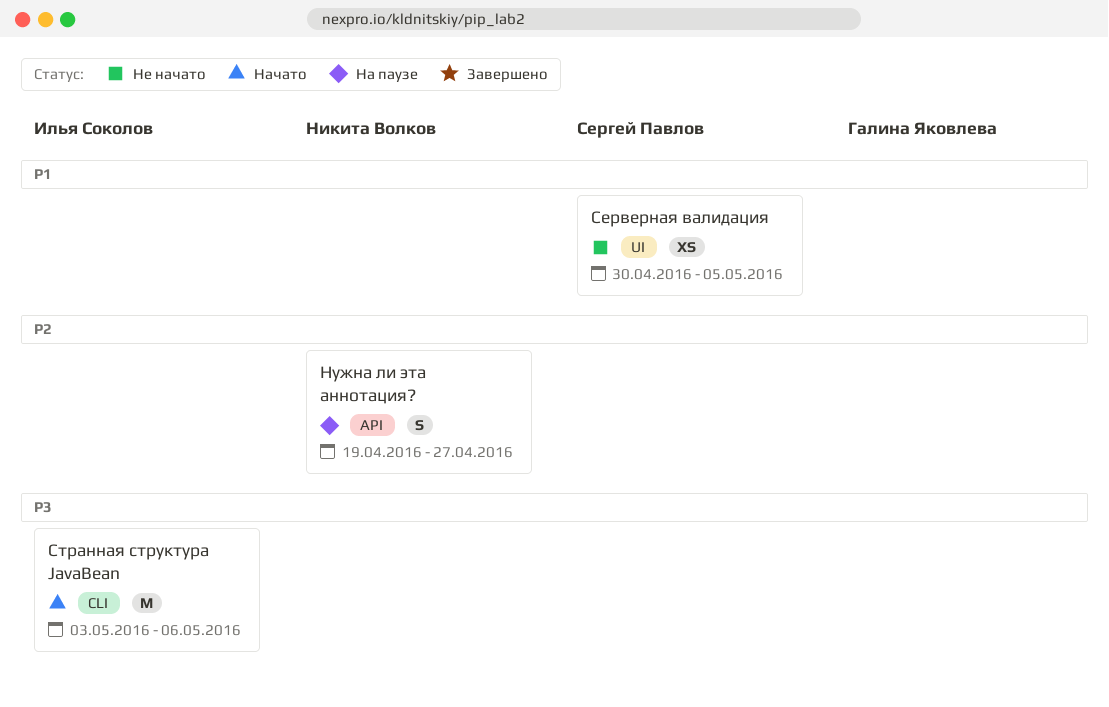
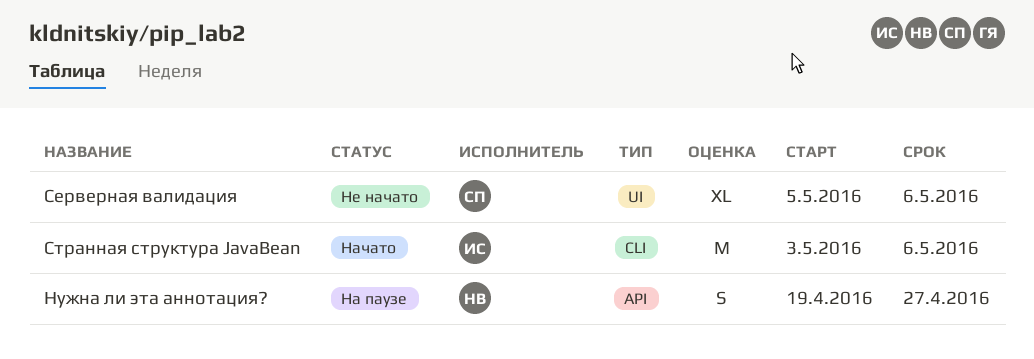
Серверная валидация, estimate: XS -> XL
Серверная валидация, start: Apr 30 -> May 5
Серверная валидация, due: May 5 -> May 6

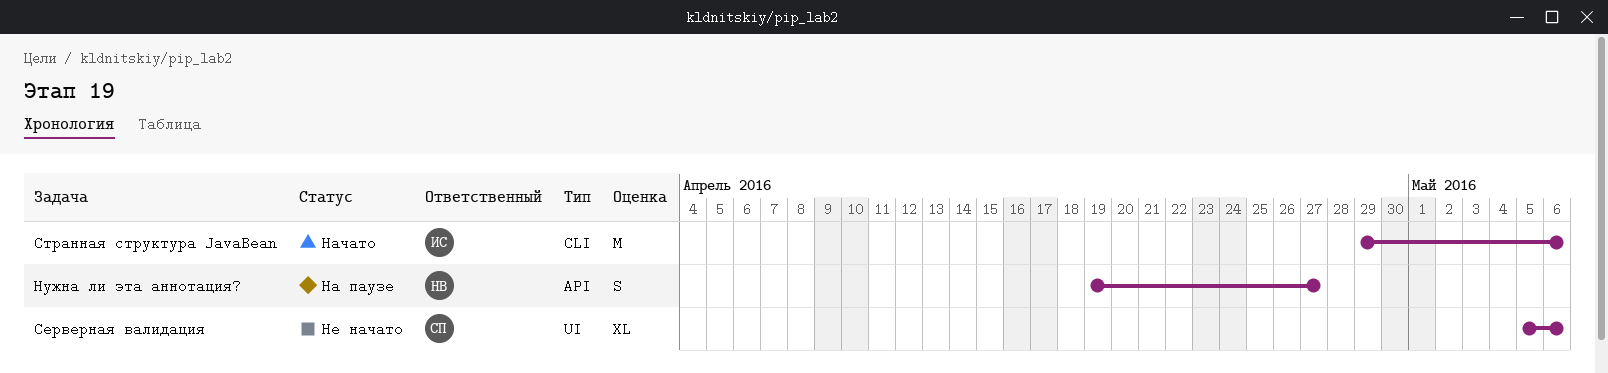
Странная структура JavaBean, start: May 3 -> Apr 29

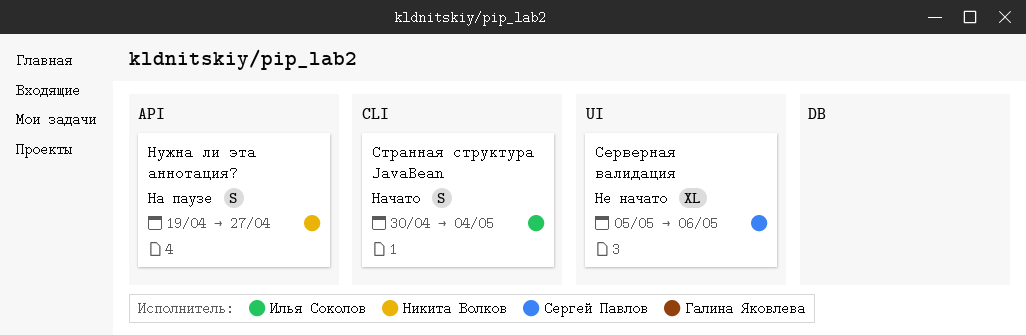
Странная структура JavaBean, estimate: M -> S
Странная структура JavaBean, start: Apr 29 -> Apr 30
Странная структура JavaBean, due: May 6 -> May 4

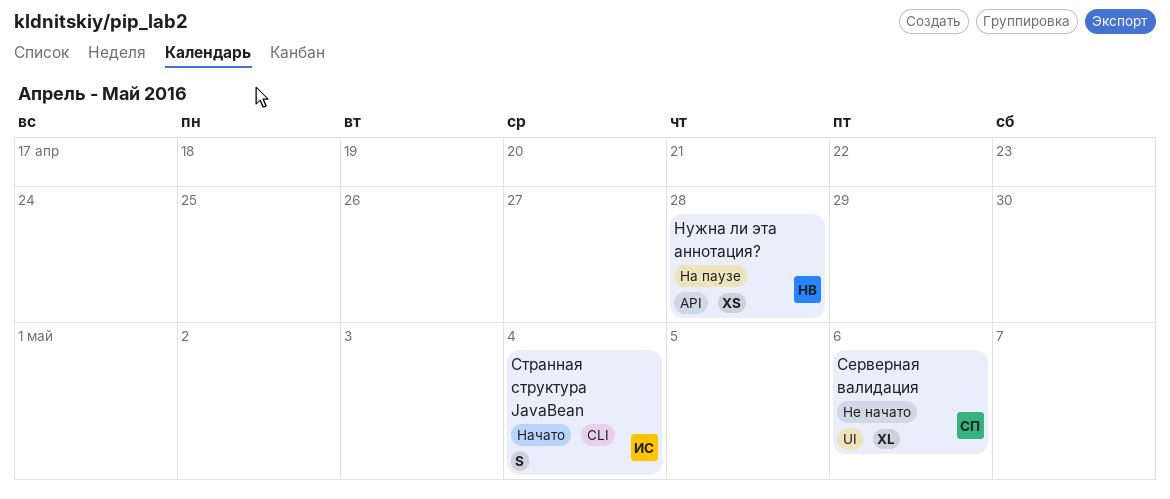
Нужна ли эта аннотация?, estimate: S -> XS
Нужна ли эта аннотация?, due: Apr 27 -> Apr 28

